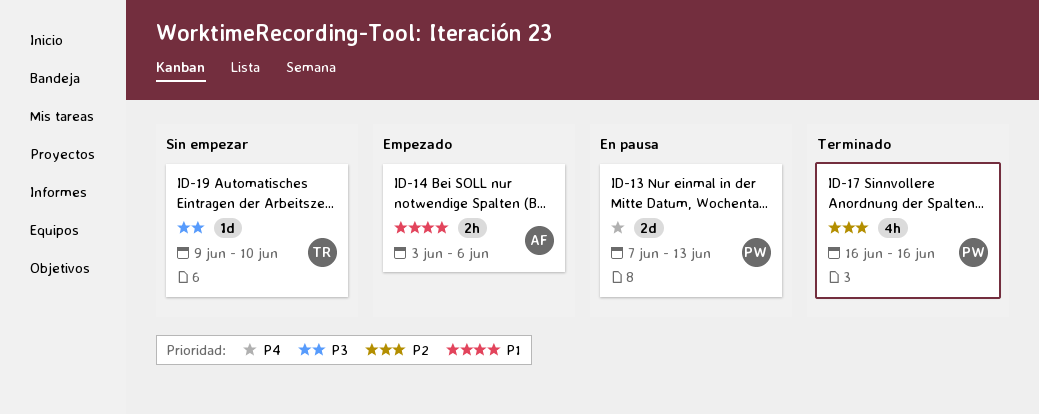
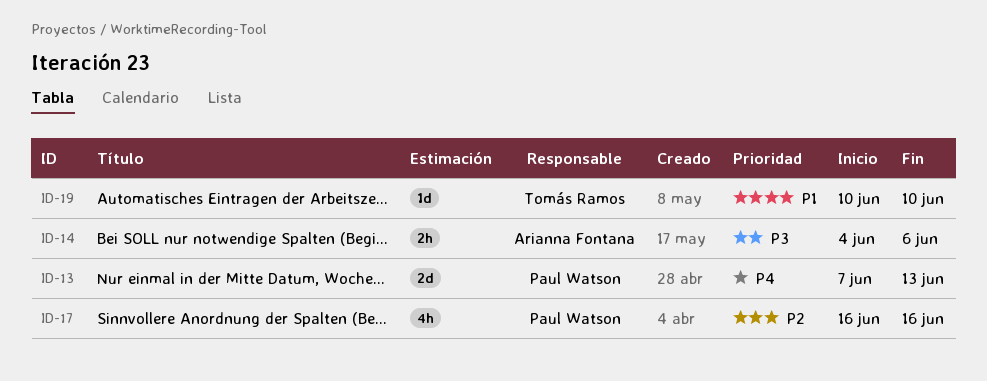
ID-14, priority: P1 -> P3
ID-14, start: Jun 3 -> Jun 4
ID-19, priority: P3 -> P1
ID-19, start: Jun 9 -> Jun 10

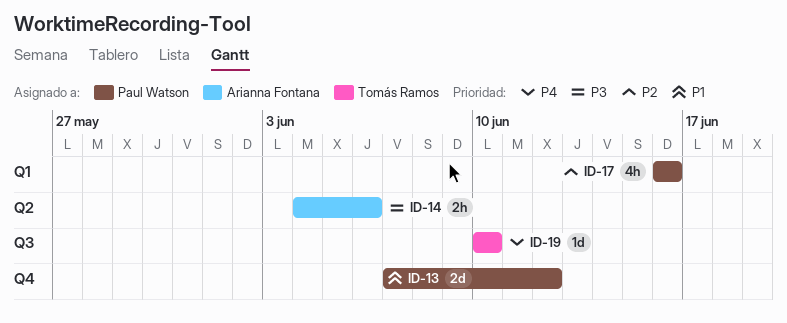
ID-13, priority: P4 -> P1
ID-13, due: Jun 13 -> Jun 12
ID-19, priority: P1 -> P4

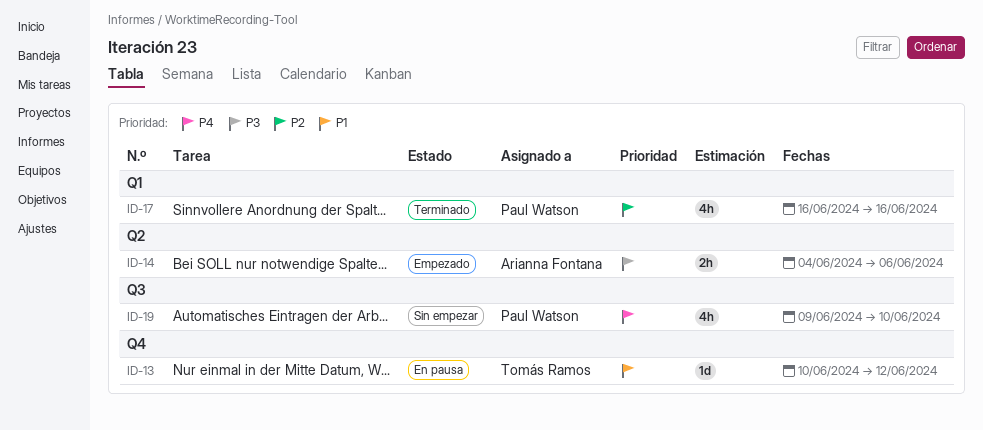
ID-13, owner: Paul Watson -> Tomás Ramos
ID-13, estimate: 2d -> 1d
ID-13, start: Jun 7 -> Jun 10
ID-19, owner: Tomás Ramos -> Paul Watson
ID-19, estimate: 1d -> 4h
ID-19, start: Jun 10 -> Jun 9

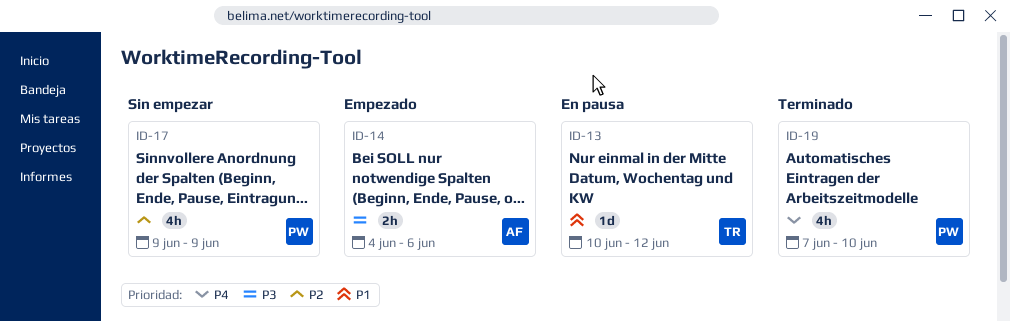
ID-17, status: Terminado -> Sin empezar
ID-17, start: Jun 16 -> Jun 9
ID-17, due: Jun 16 -> Jun 9
ID-19, status: Sin empezar -> Terminado
ID-19, start: Jun 9 -> Jun 7

